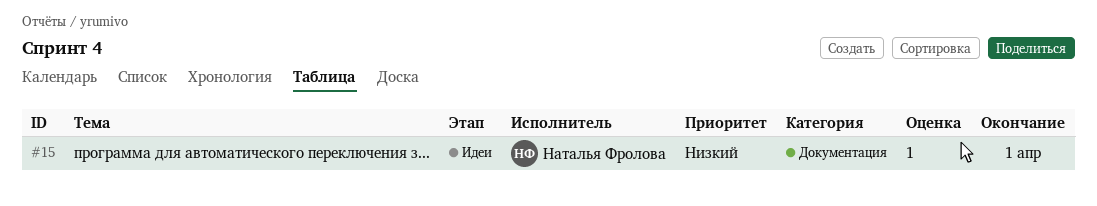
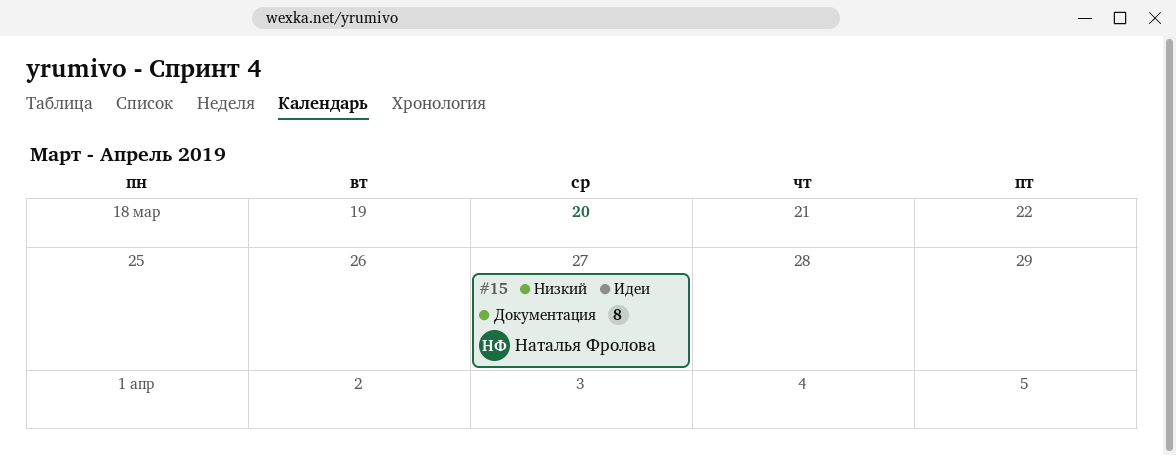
#15, estimate: 1 -> 8
#15, due: Apr 1 -> Mar 27

